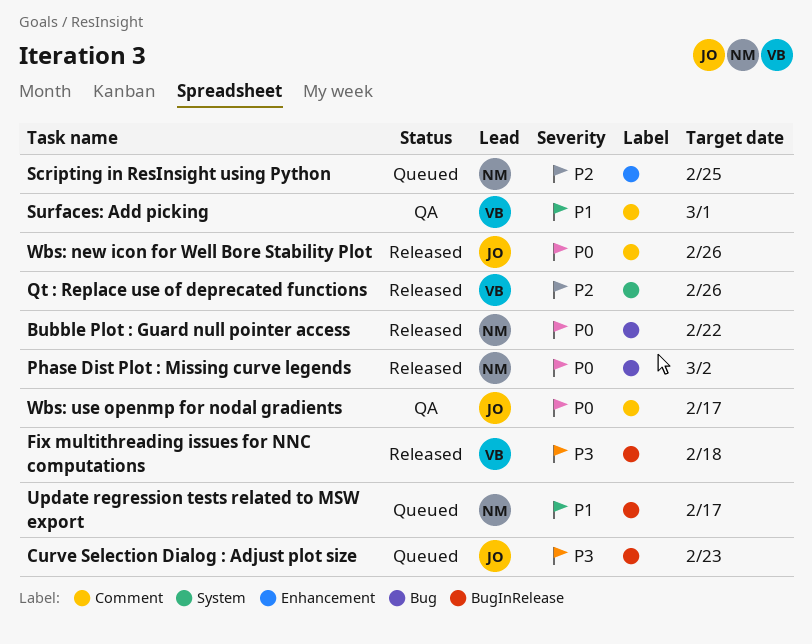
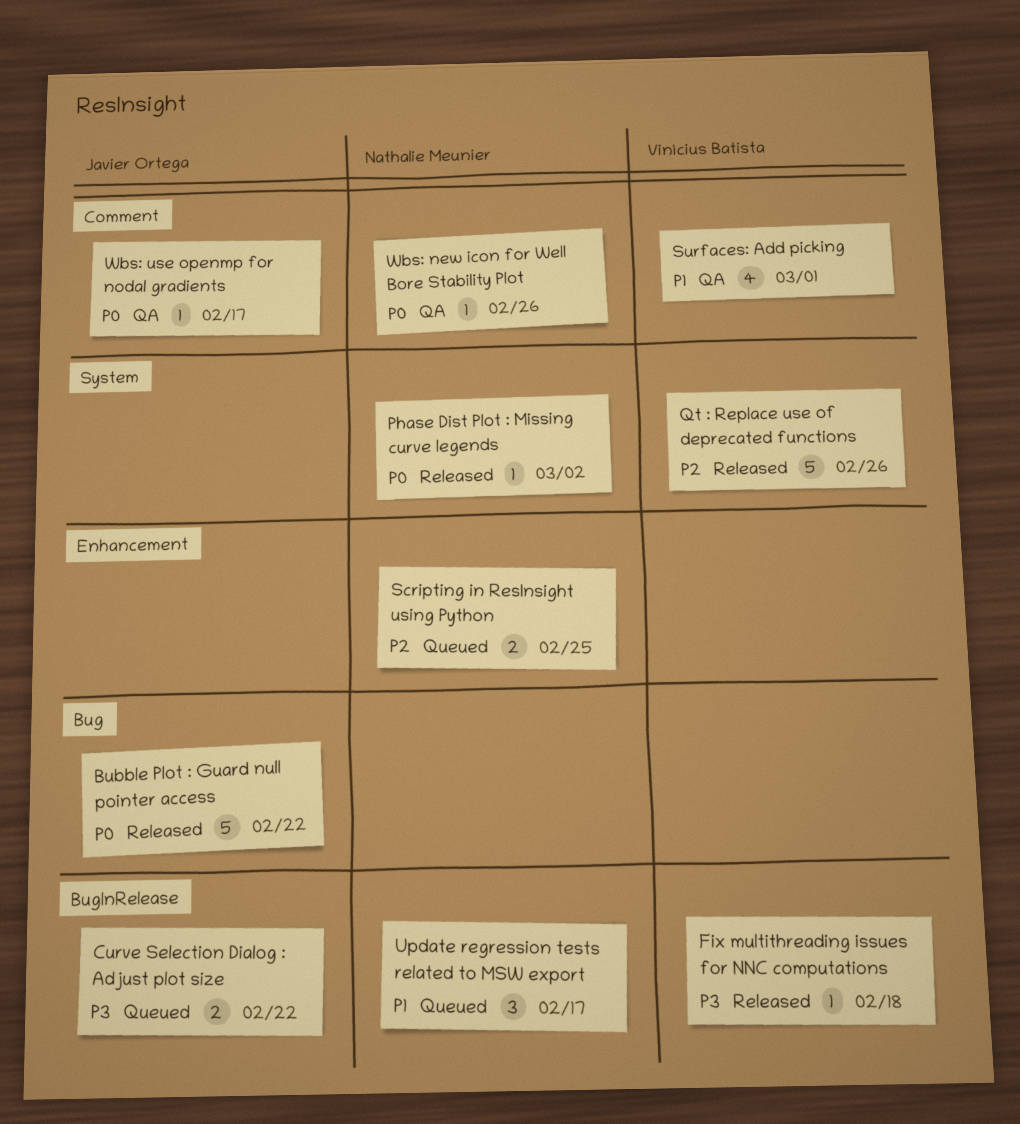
Bubble Plot : Guard null pointer access, owner: Nathalie Meunier -> Javier Ortega
Curve Selection Dialog : Adjust plot size, due: Feb 23 -> Feb 22
Phase Dist Plot : Missing curve legends, label: Bug -> System
Wbs: new icon for Well Bore Stability Plot, status: Released -> QA
Wbs: new icon for Well Bore Stability Plot, owner: Javier Ortega -> Nathalie Meunier

